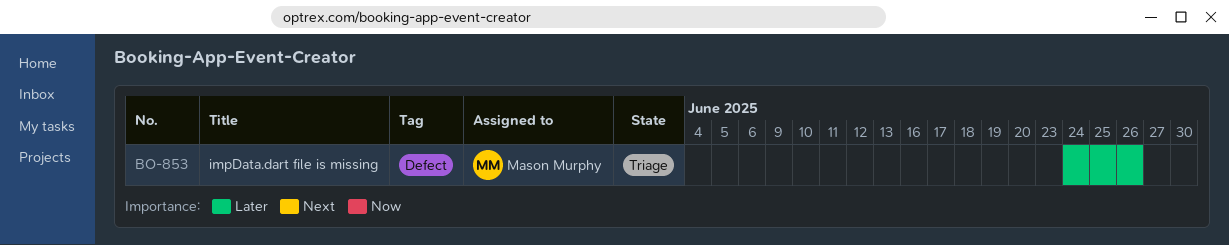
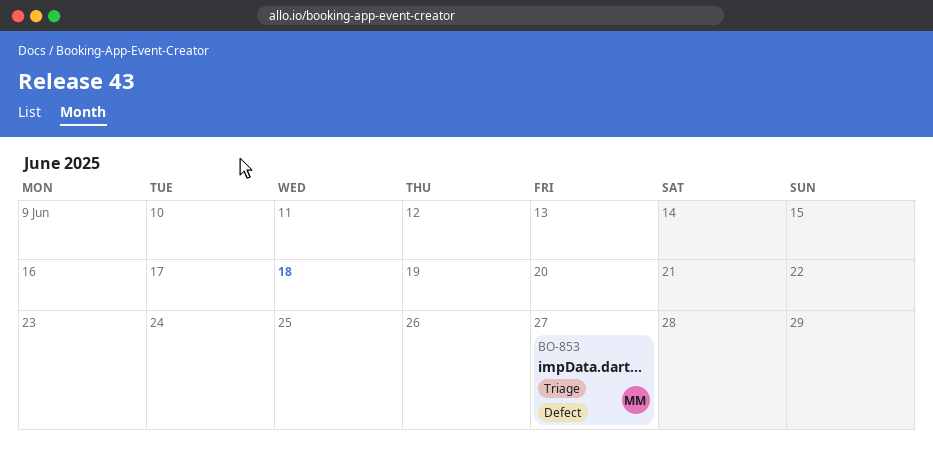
BO-853, due: Jun 26 -> Jun 27

